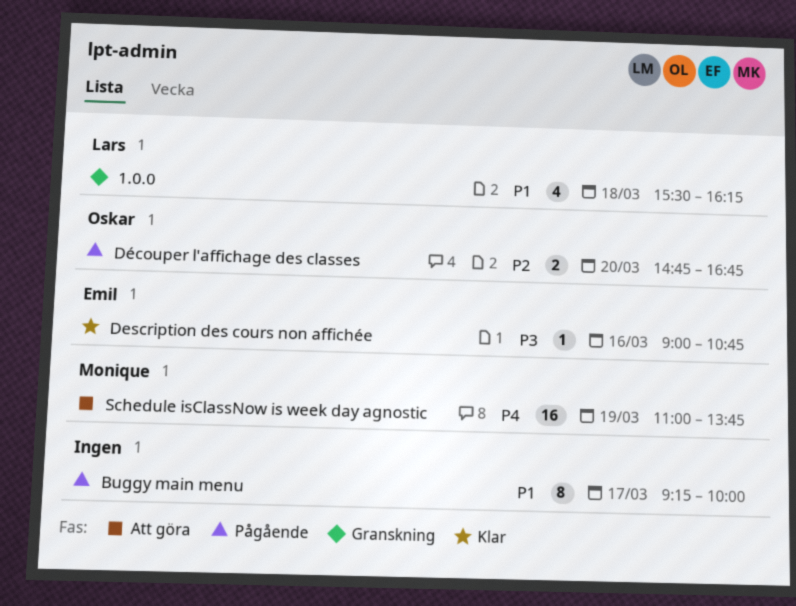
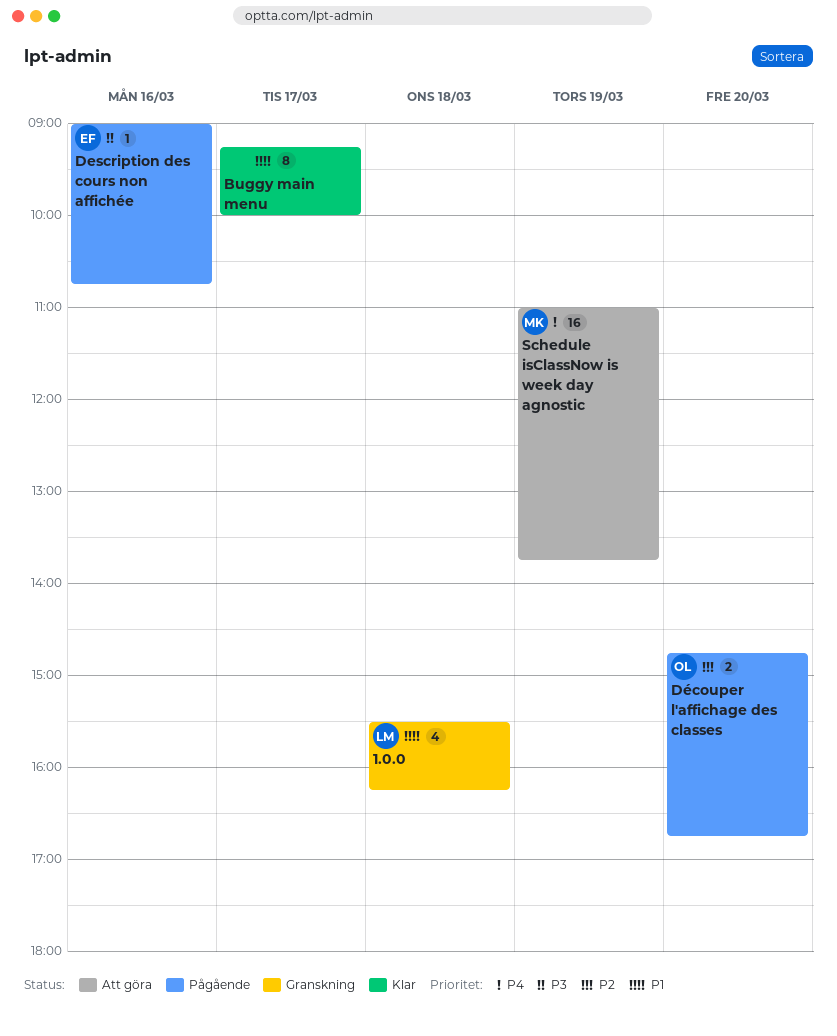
Buggy main menu, status: Pågående -> Klar
Description des cours non affichée, status: Klar -> Pågående

